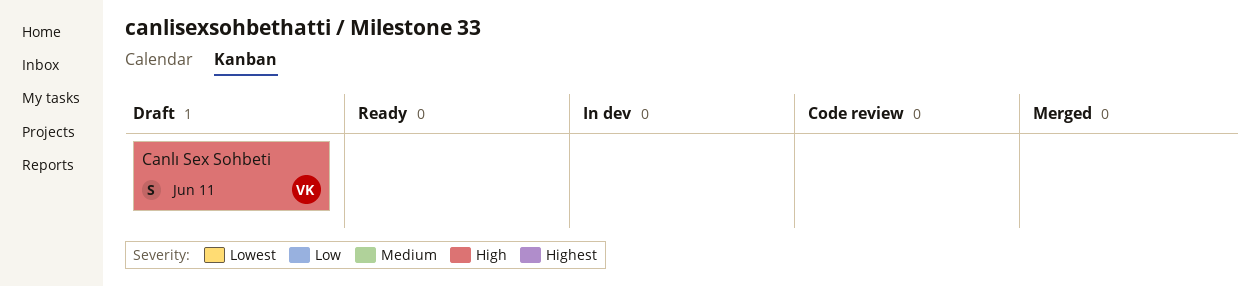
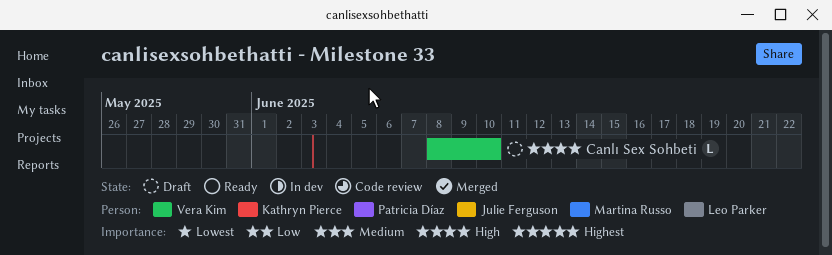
Canlı Sex Sohbeti, estimate: S -> L
Canlı Sex Sohbeti, due: Jun 11 -> Jun 10

